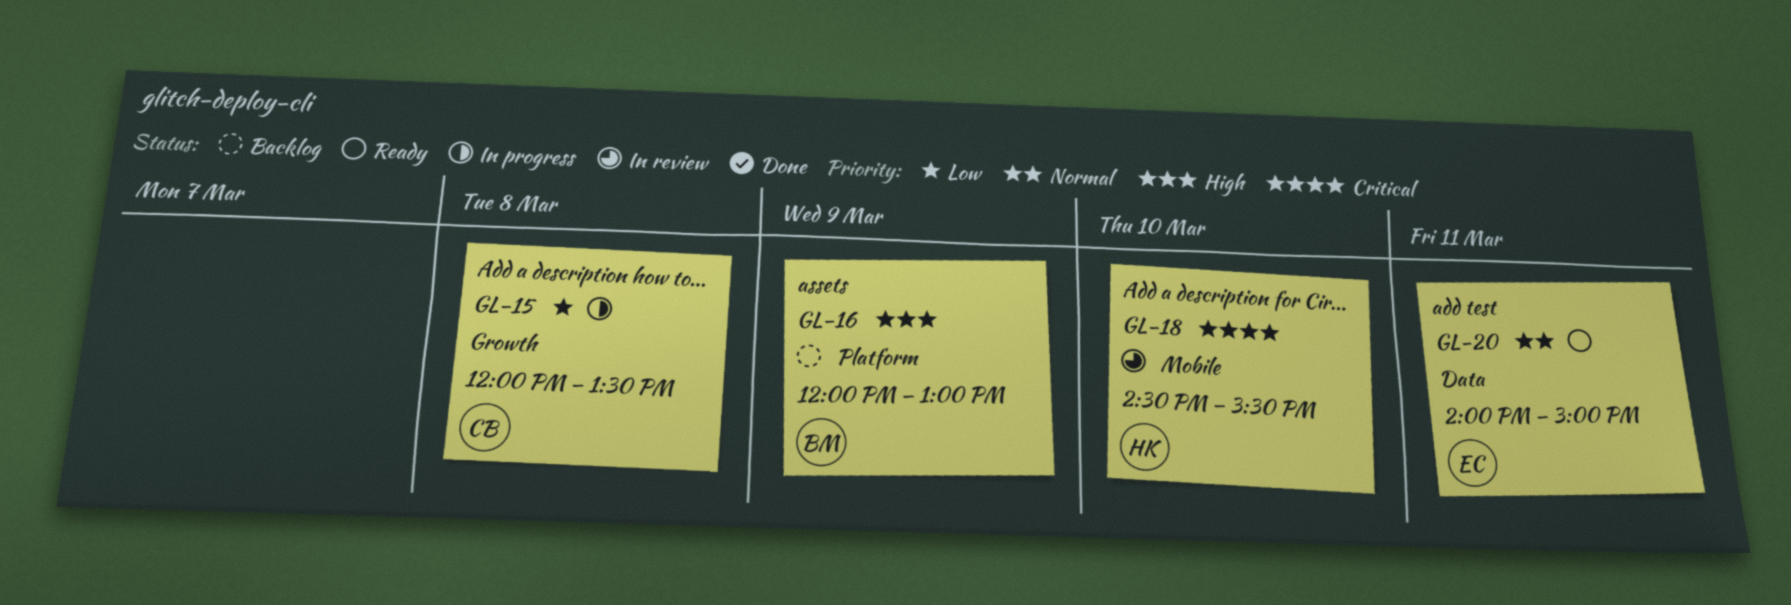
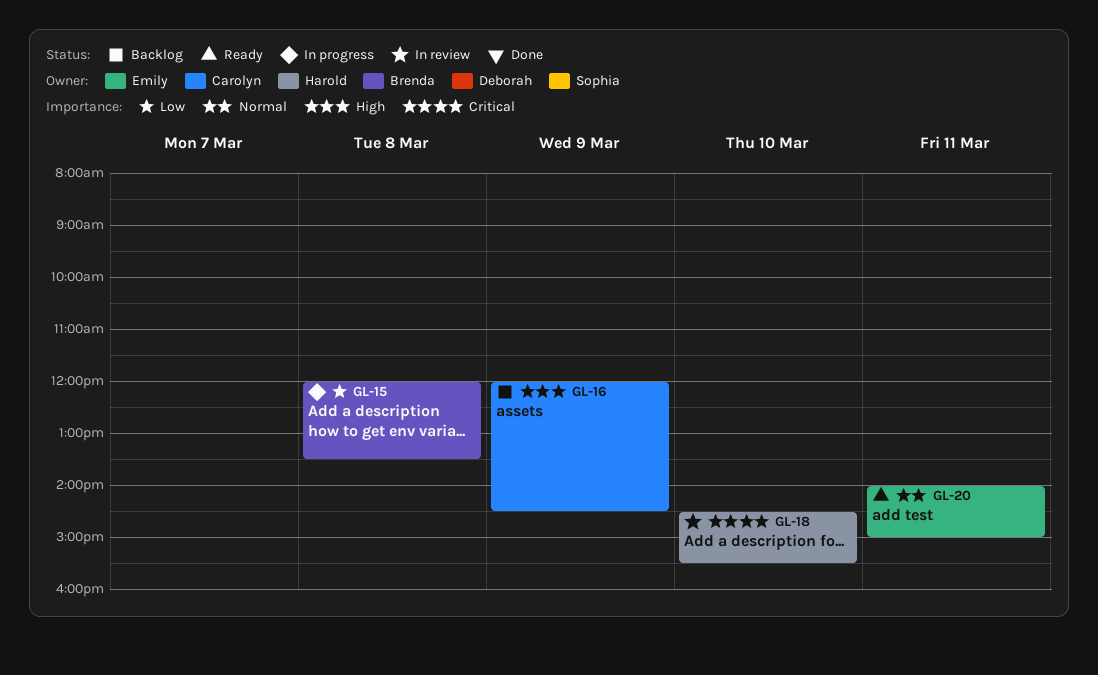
GL-15, owner: Carolyn -> Brenda
GL-16, owner: Brenda -> Carolyn
GL-16, ends: 13:00 -> 14:30

